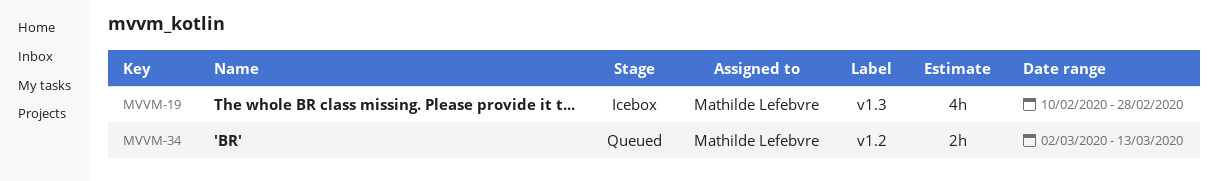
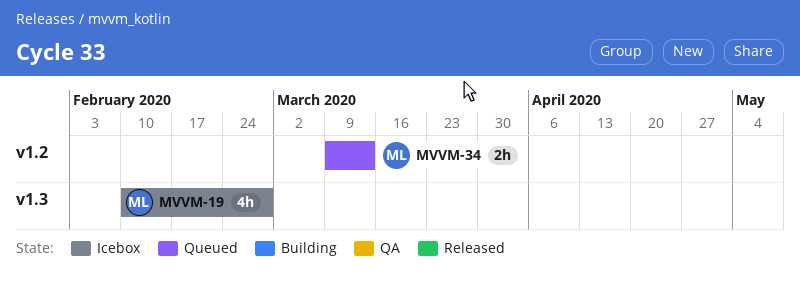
MVVM-34, start: Mar 2 -> Mar 9

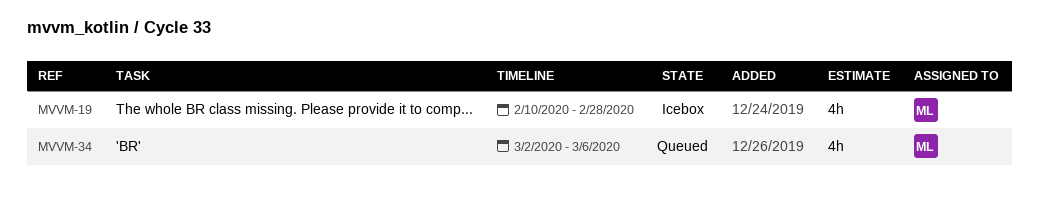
MVVM-34, estimate: 2h -> 4h
MVVM-34, start: Mar 9 -> Mar 2
MVVM-34, due: Mar 13 -> Mar 6

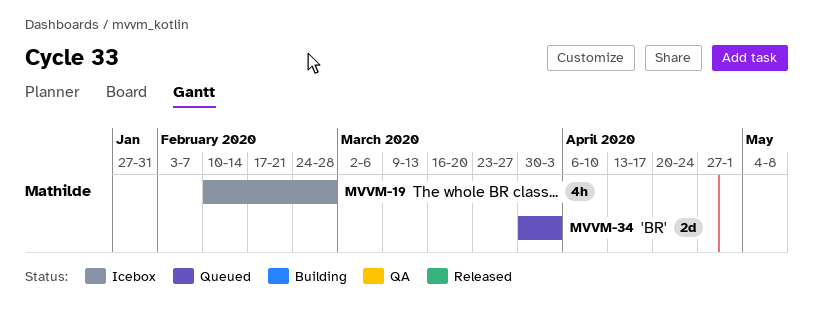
MVVM-34, estimate: 4h -> 2d
MVVM-34, start: Mar 2 -> Mar 30
MVVM-34, due: Mar 6 -> Apr 3

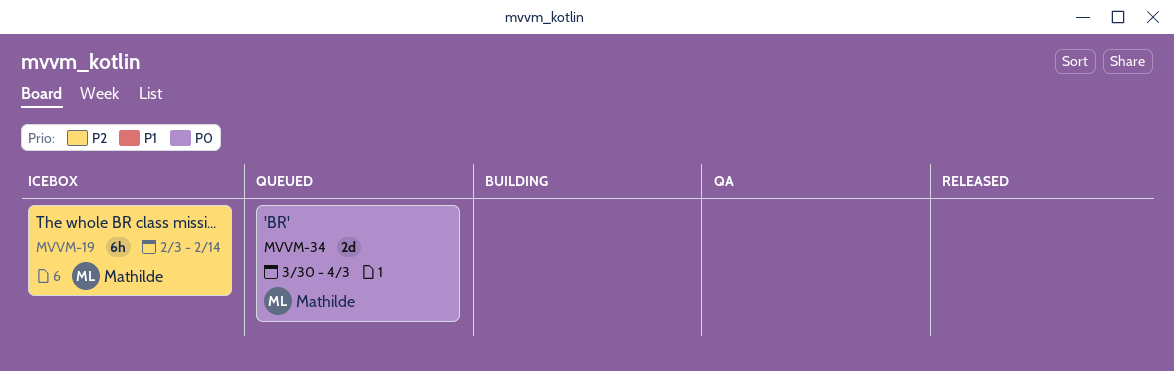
MVVM-19, estimate: 4h -> 6h
MVVM-19, start: Feb 10 -> Feb 3
MVVM-19, due: Feb 28 -> Feb 14

